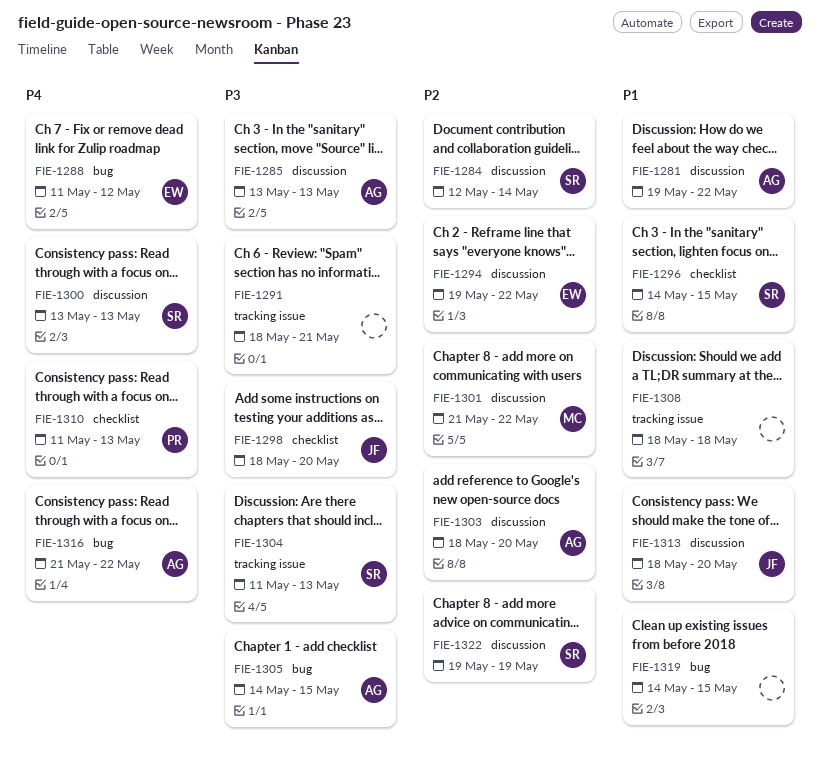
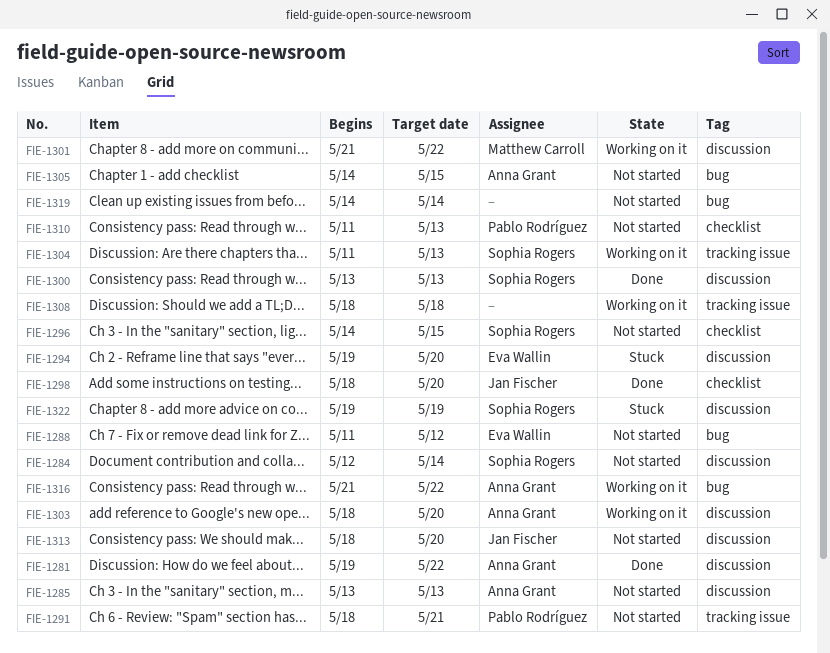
FIE-1291, owner: none -> Pablo Rodríguez
FIE-1294, due: May 22 -> May 20
FIE-1319, due: May 15 -> May 14

